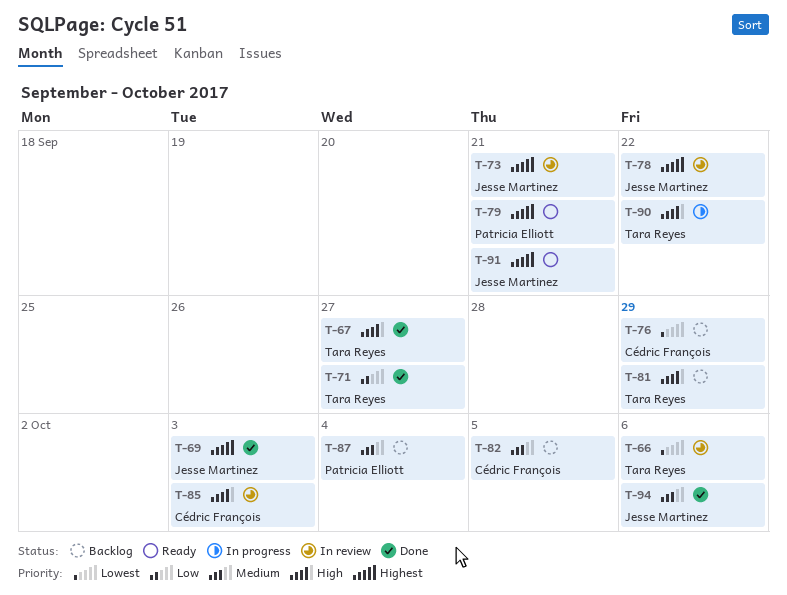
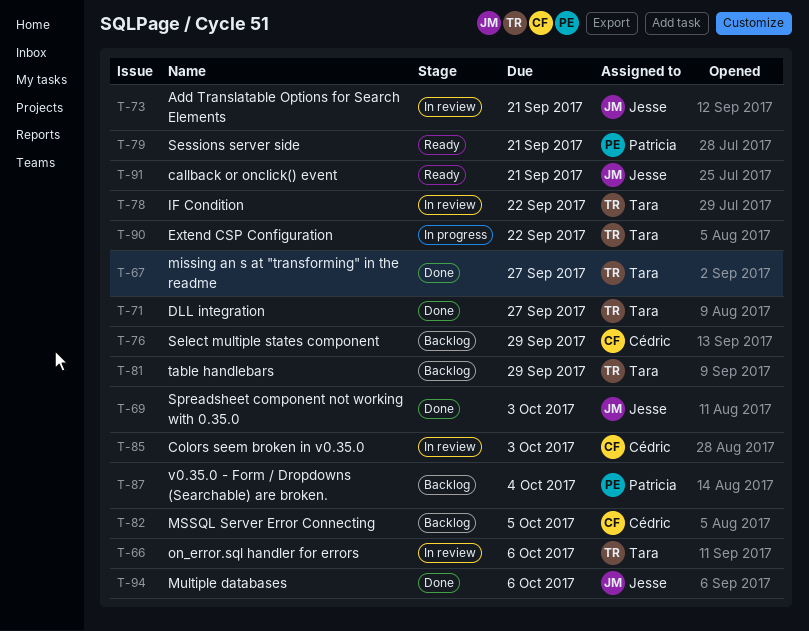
T-78, owner: Jesse Martinez -> Tara Reyes

